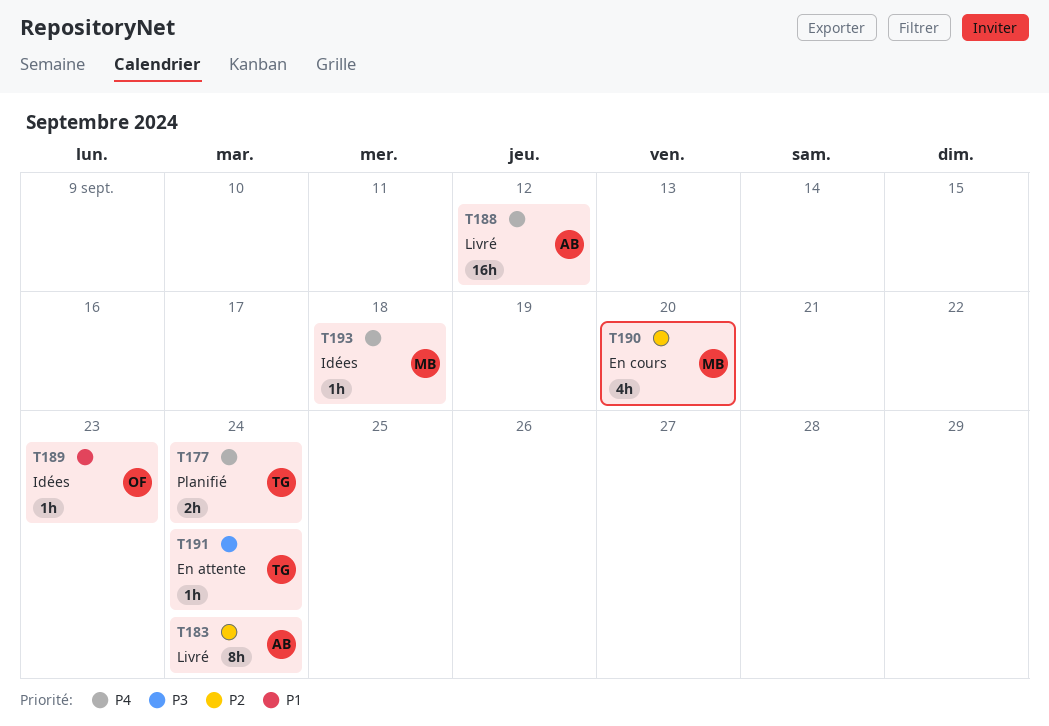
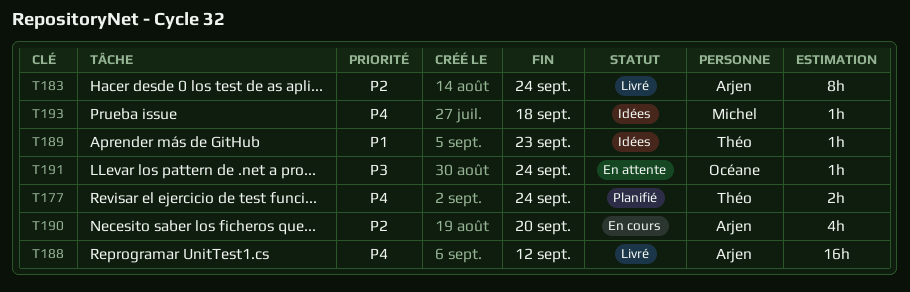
T189, owner: Océane -> Théo
T190, owner: Michel -> Arjen
T191, owner: Théo -> Océane

